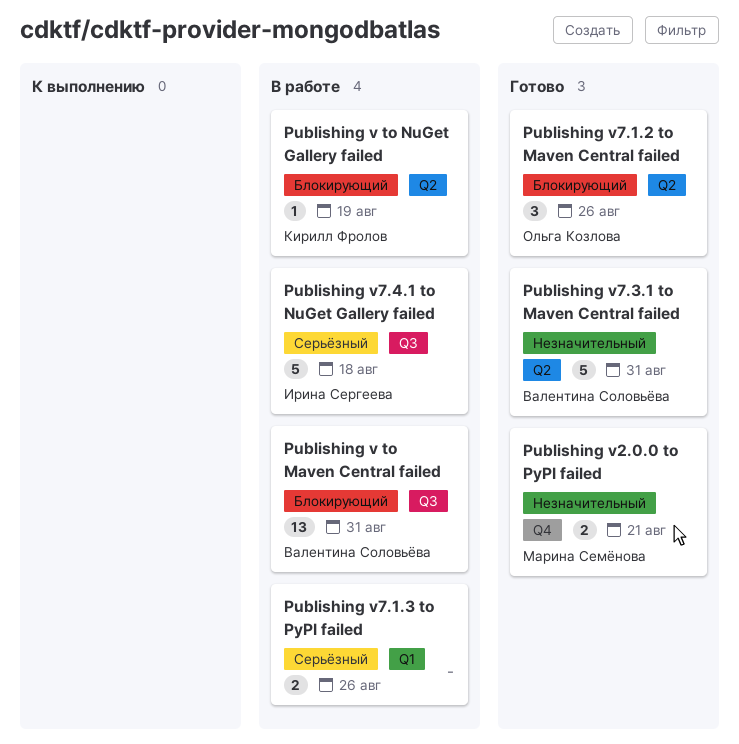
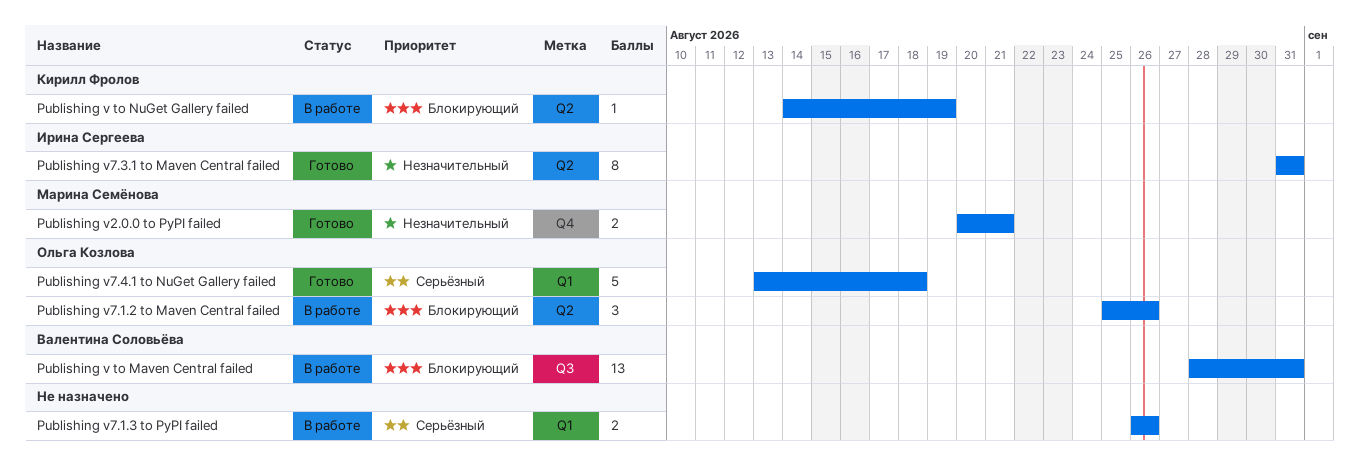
Publishing v7.1.2 to Maven Central failed, status: Готово -> В работе
Publishing v7.3.1 to Maven Central failed, owner: Валентина Соловьёва -> Ирина Сергеева
Publishing v7.3.1 to Maven Central failed, estimate: 5 -> 8
Publishing v7.4.1 to NuGet Gallery failed, status: В работе -> Готово
Publishing v7.4.1 to NuGet Gallery failed, owner: Ирина Сергеева -> Ольга Козлова
Publishing v7.4.1 to NuGet Gallery failed, label: Q3 -> Q1

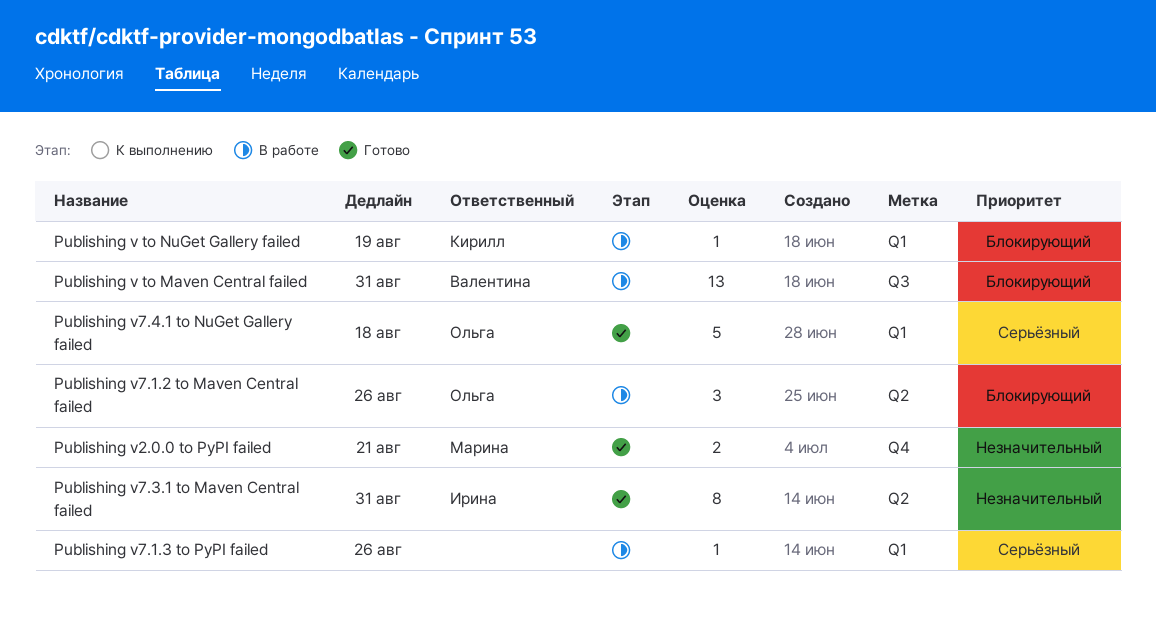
Publishing v to NuGet Gallery failed, label: Q2 -> Q1
Publishing v7.1.3 to PyPI failed, estimate: 2 -> 1

